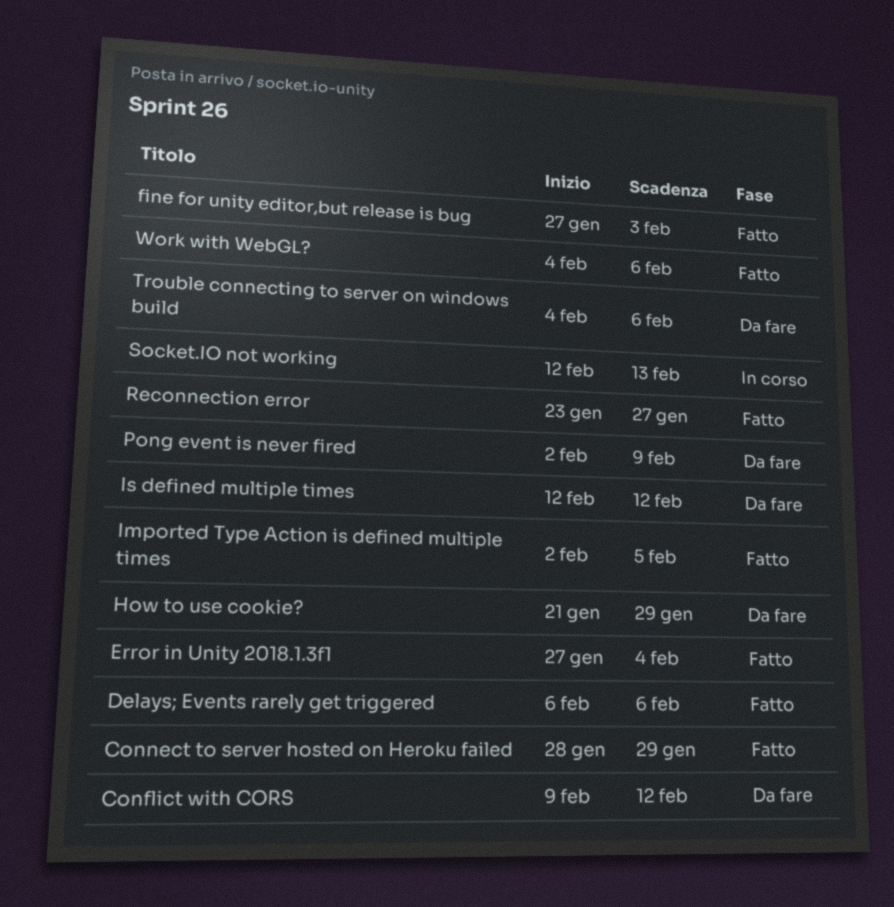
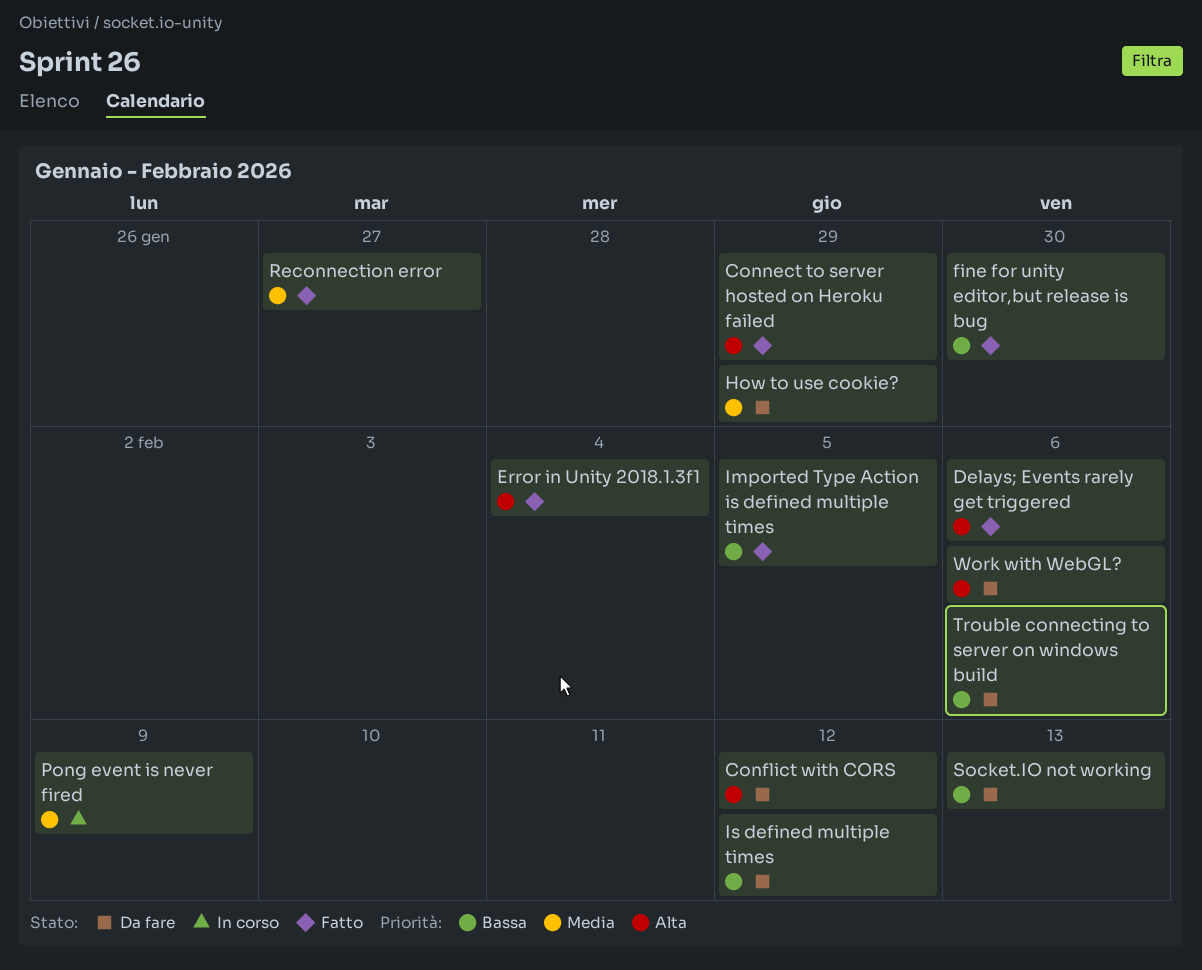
fine for unity editor,but release is bug, due: Feb 3 -> Jan 30
Pong event is never fired, status: Da fare -> In corso
Socket.IO not working, status: In corso -> Da fare
Work with WebGL?, status: Fatto -> Da fare

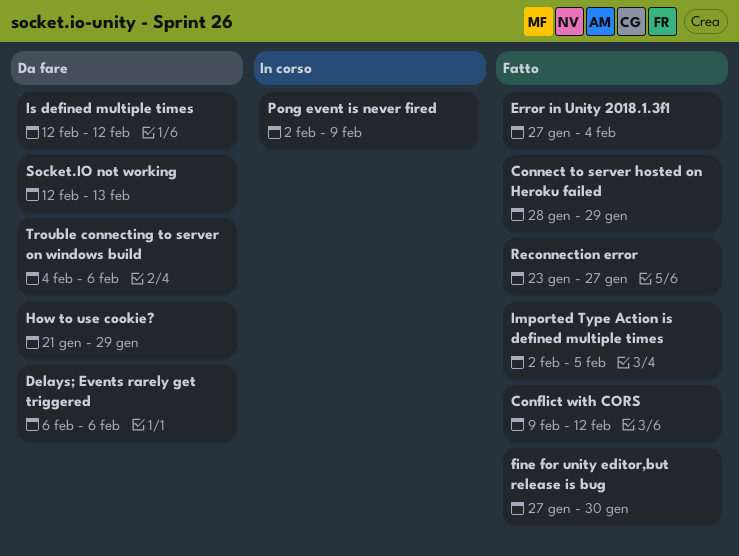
Conflict with CORS, status: Da fare -> Fatto
Delays; Events rarely get triggered, status: Fatto -> Da fare
Work with WebGL?: present -> none

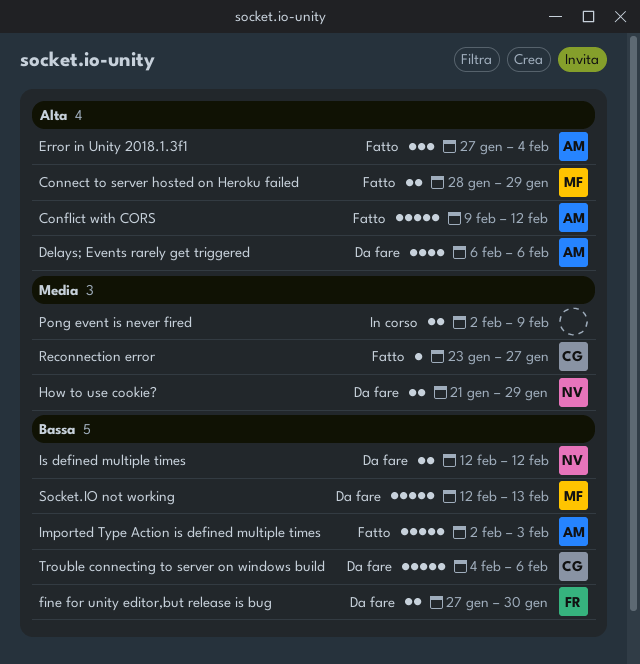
fine for unity editor,but release is bug, status: Fatto -> Da fare
Imported Type Action is defined multiple times, due: Feb 5 -> Feb 3

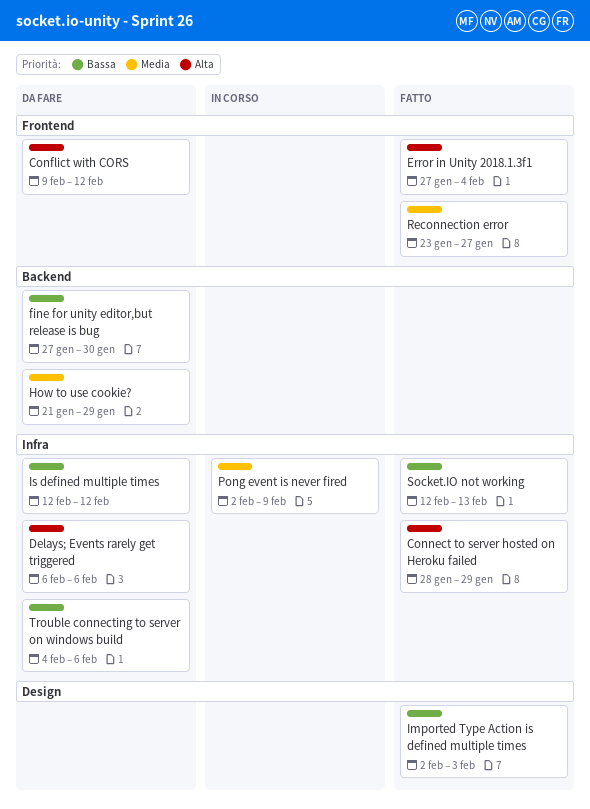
Conflict with CORS, status: Fatto -> Da fare
Socket.IO not working, status: Da fare -> Fatto

